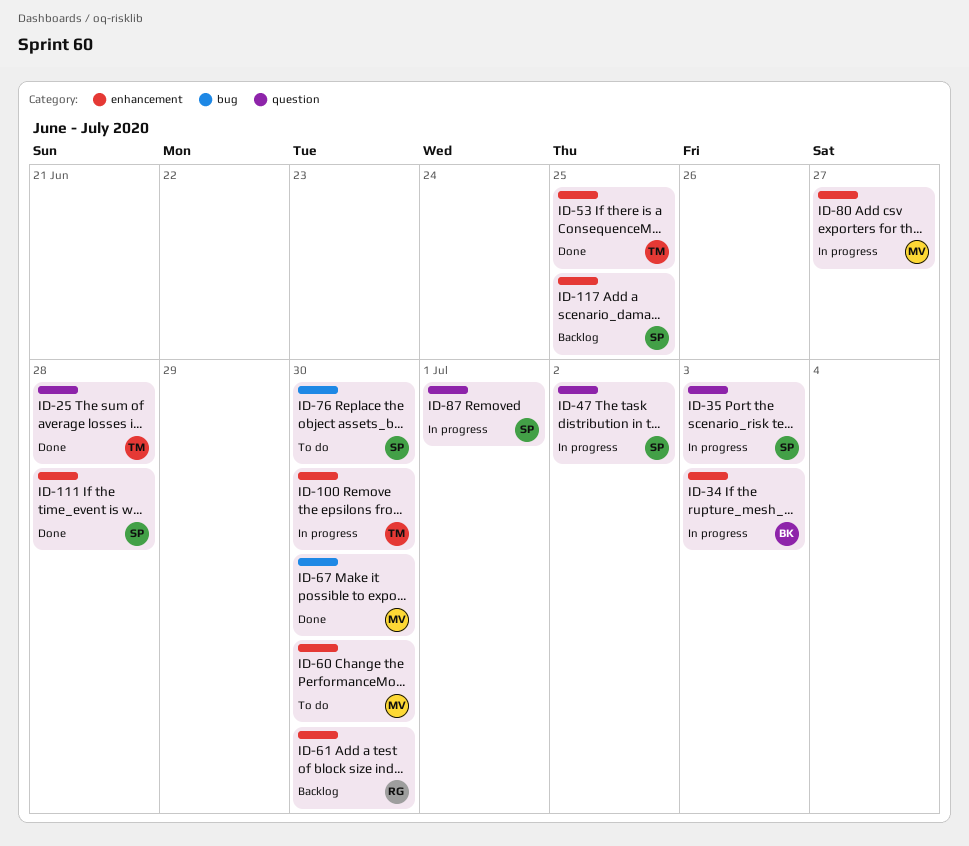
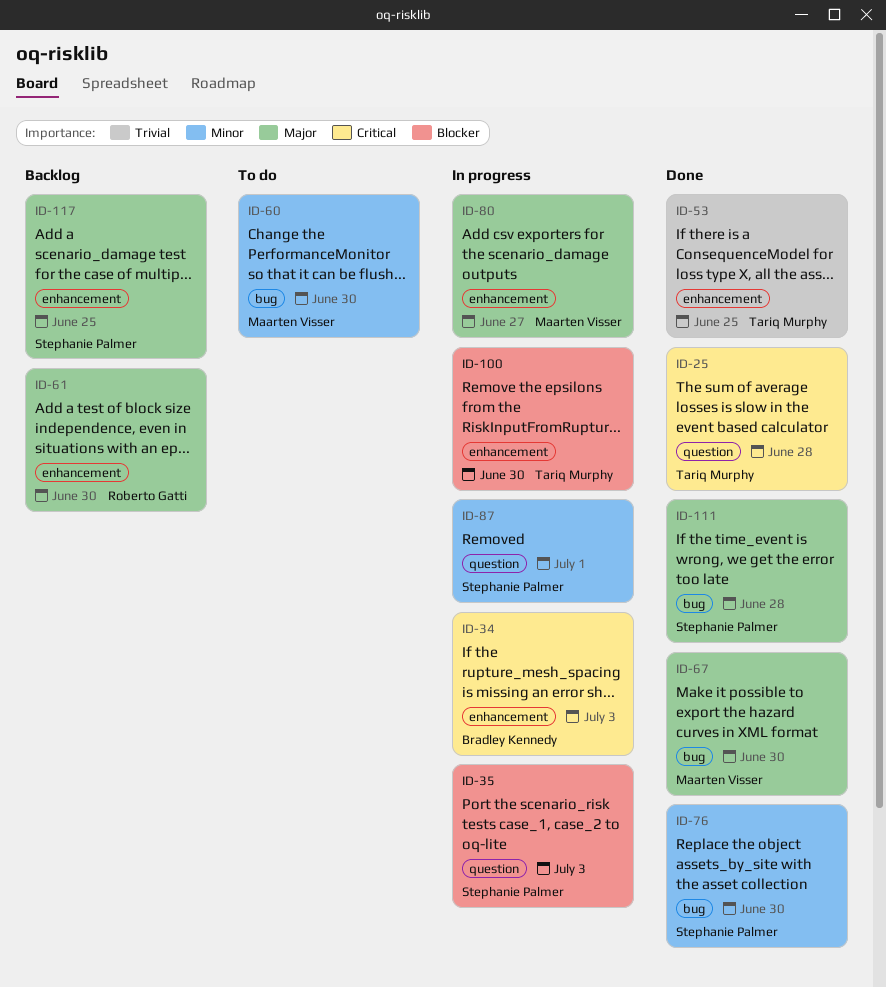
ID-47: present -> none
ID-60, label: enhancement -> bug
ID-76, status: To do -> Done
ID-111, label: enhancement -> bug

